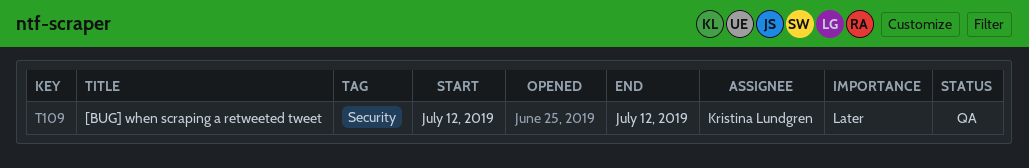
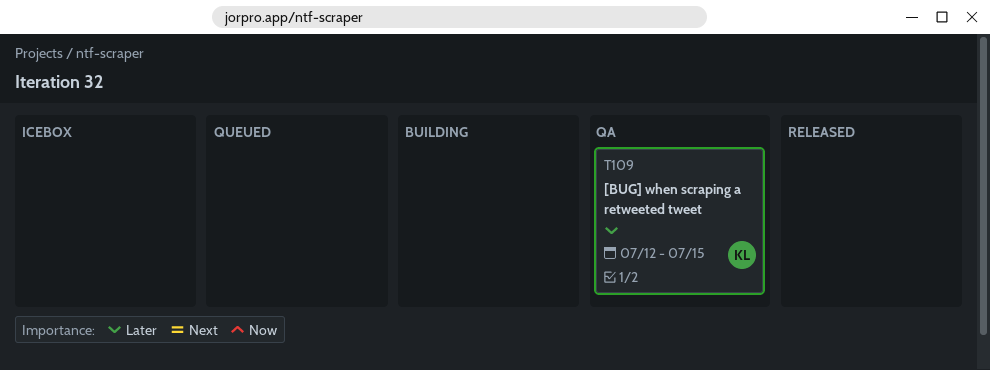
T109, due: Jul 12 -> Jul 15

